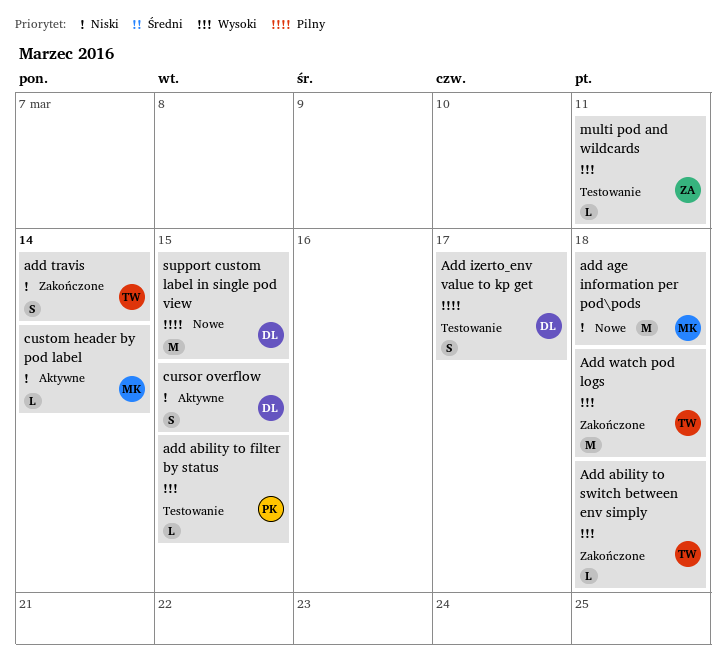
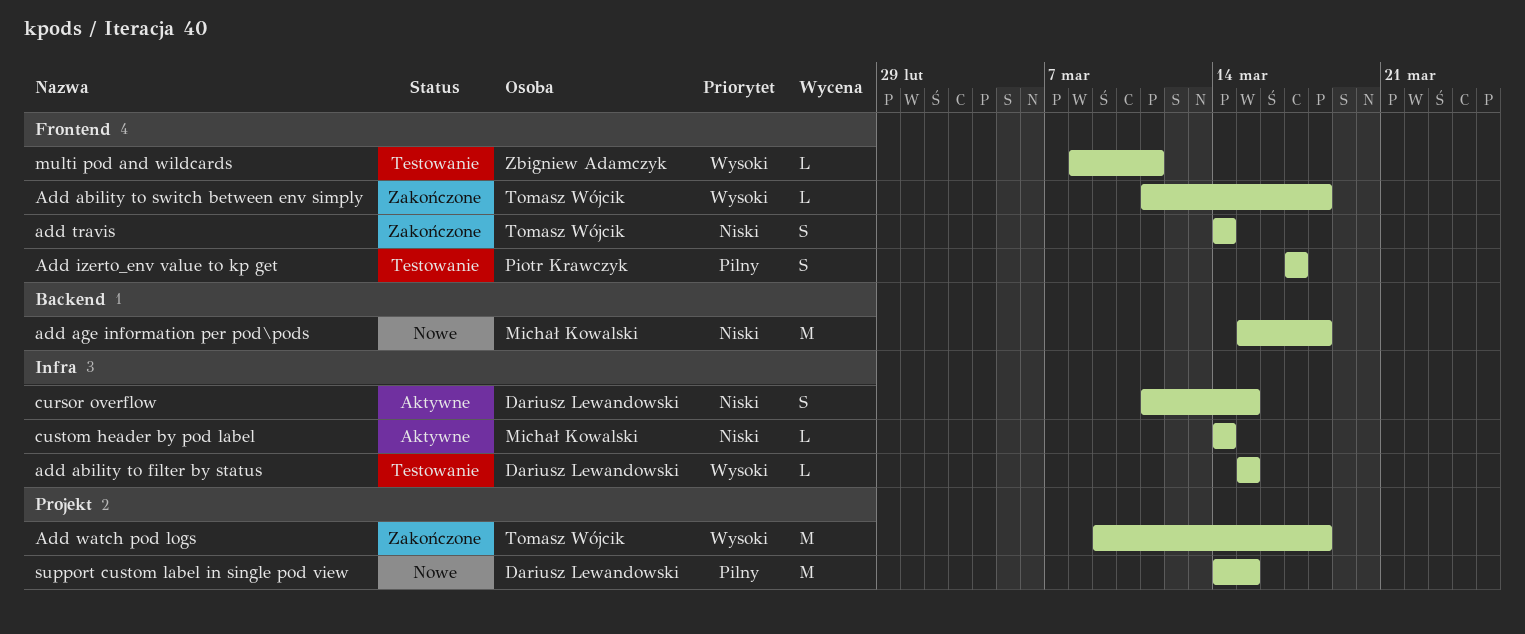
add ability to filter by status, owner: Piotr Krawczyk -> Dariusz Lewandowski
Add izerto_env value to kp get, owner: Dariusz Lewandowski -> Piotr Krawczyk

